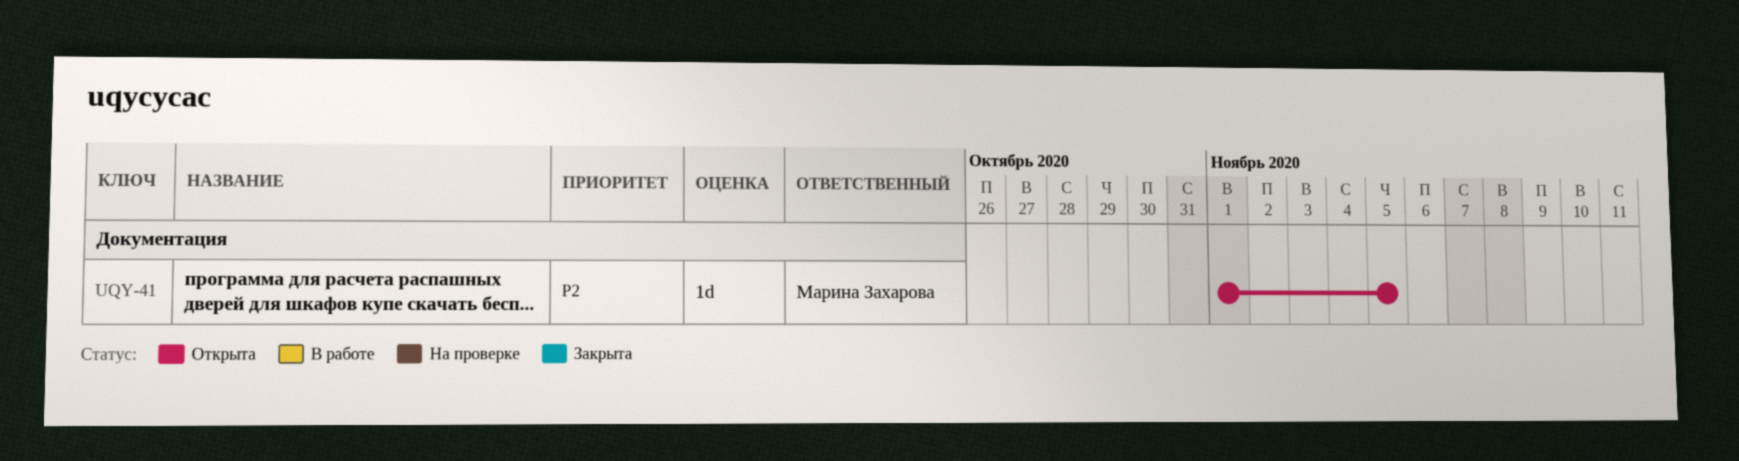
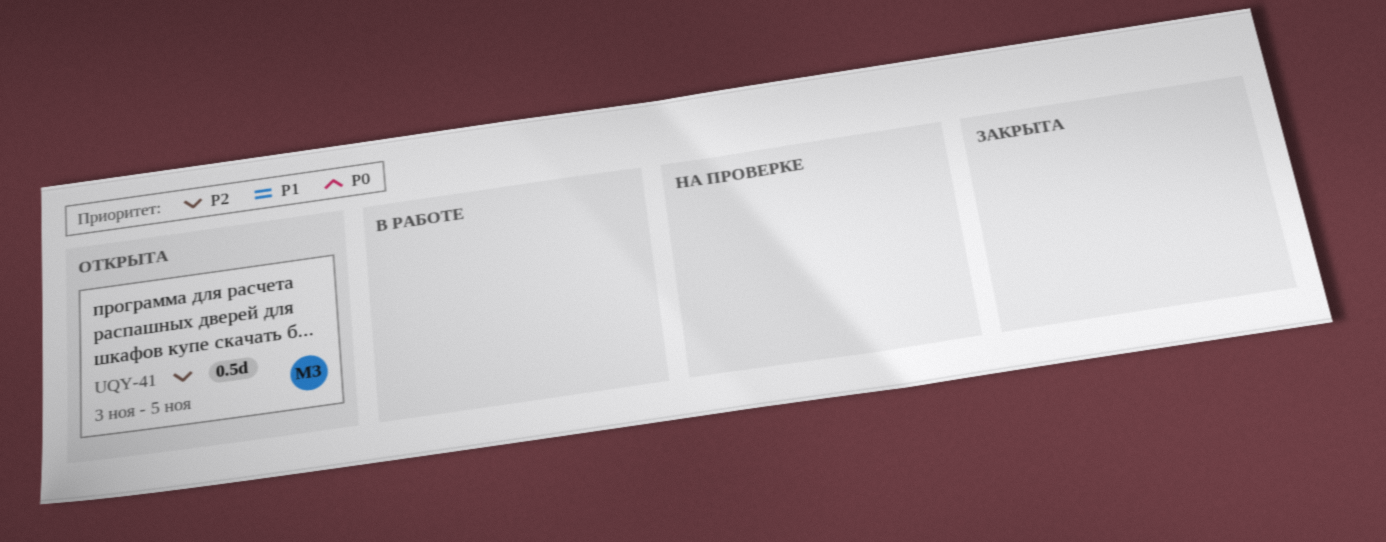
UQY-41, estimate: 1d -> 0.5d
UQY-41, start: Nov 1 -> Nov 3

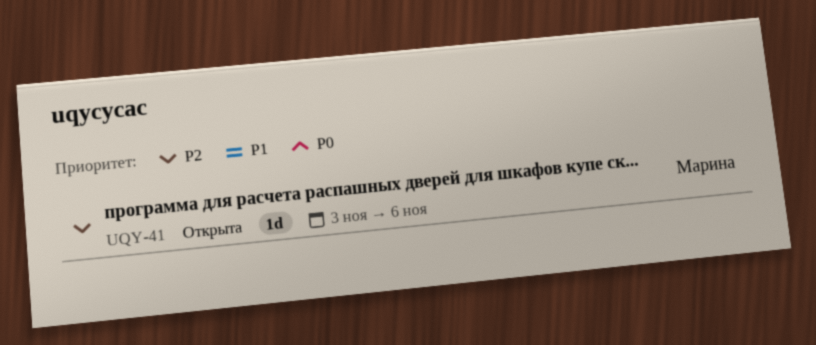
UQY-41, estimate: 0.5d -> 1d
UQY-41, due: Nov 5 -> Nov 6

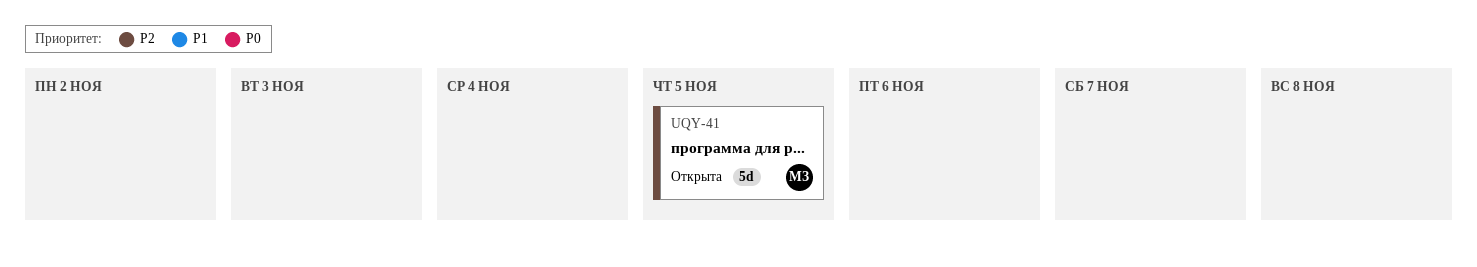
UQY-41, estimate: 1d -> 5d
UQY-41, due: Nov 6 -> Nov 5

